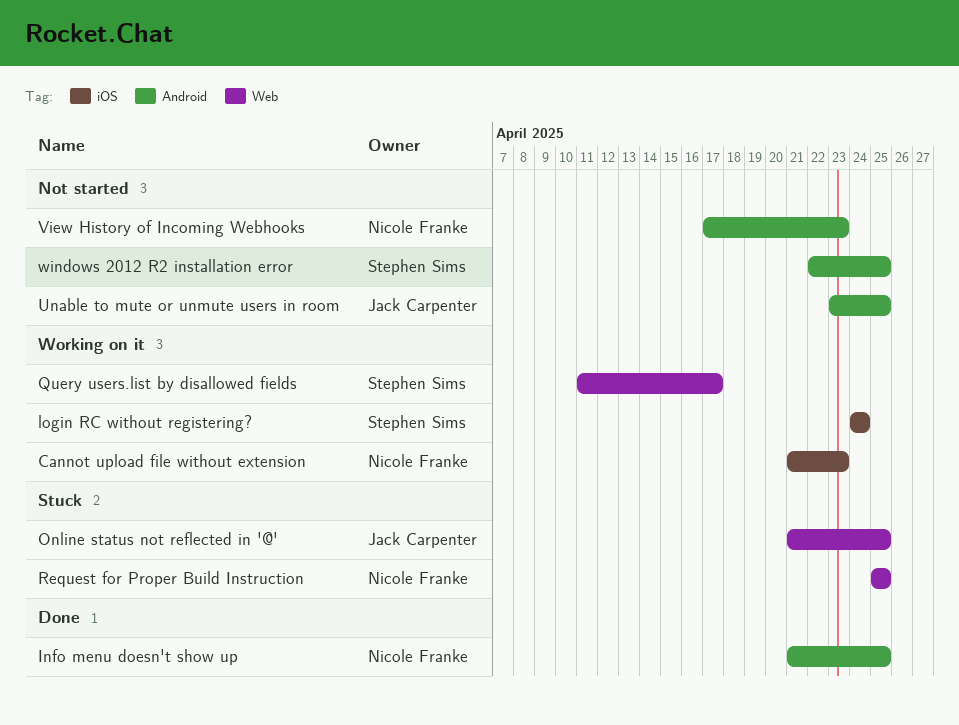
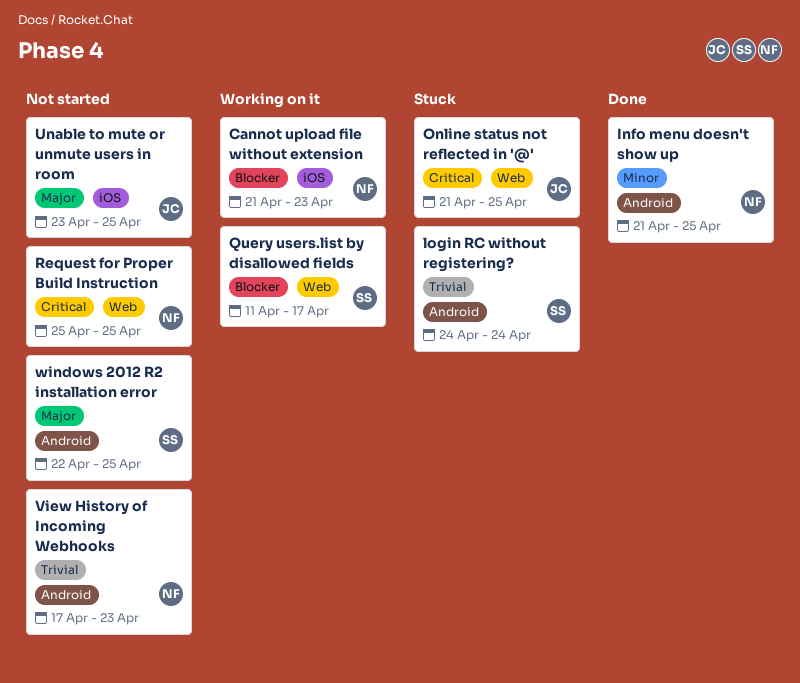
login RC without registering?, status: Working on it -> Stuck
login RC without registering?, label: iOS -> Android
Request for Proper Build Instruction, status: Stuck -> Not started
Unable to mute or unmute users in room, label: Android -> iOS

